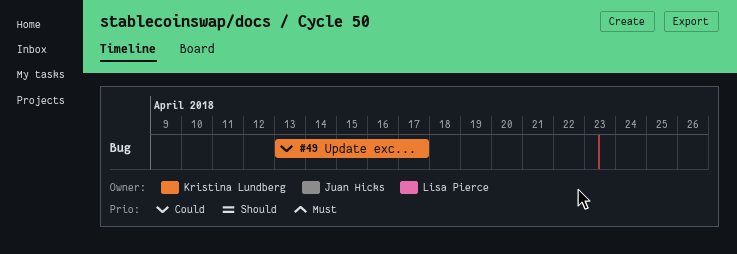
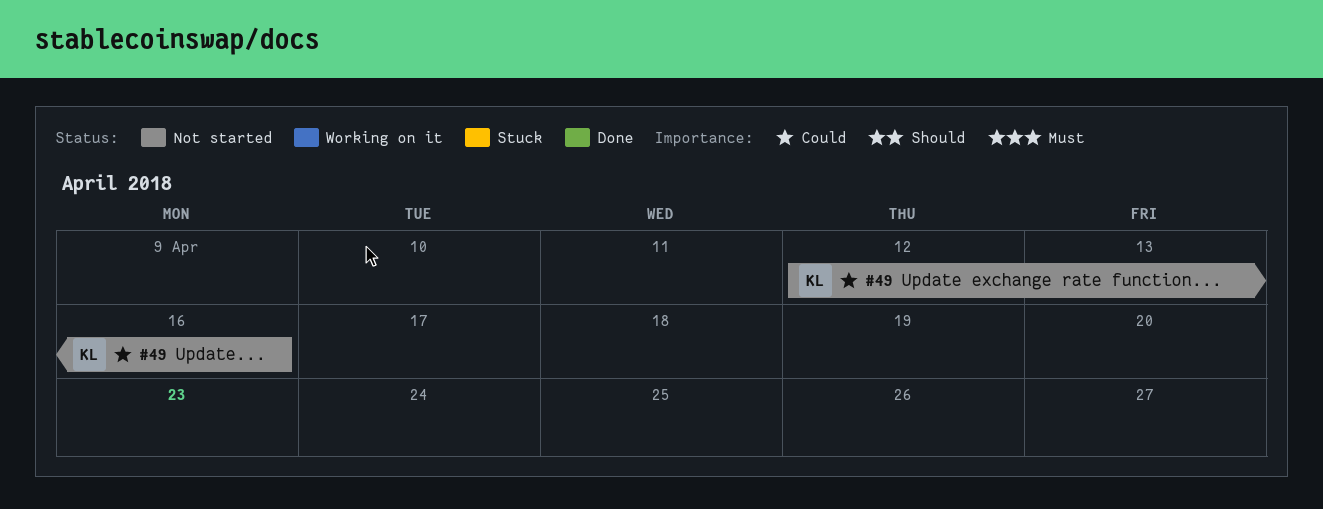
#49, start: Apr 13 -> Apr 12
#49, due: Apr 17 -> Apr 16

